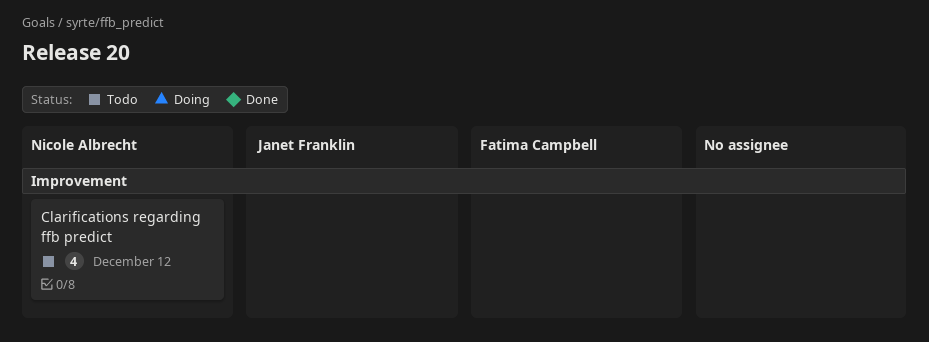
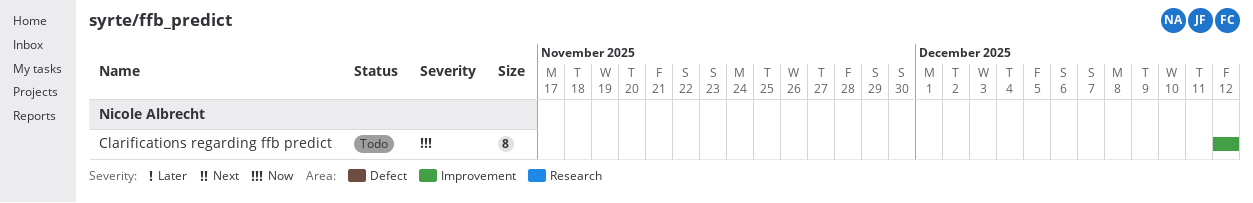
Clarifications regarding ffb predict, estimate: 4 -> 8

